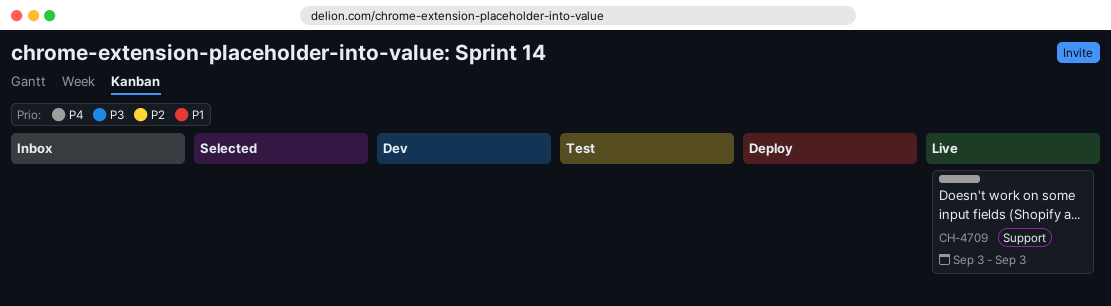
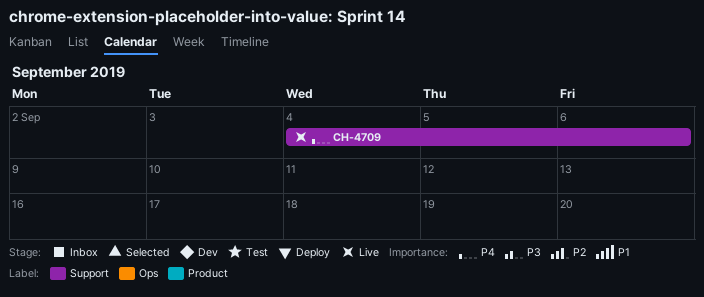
CH-4709, start: Sep 3 -> Sep 4
CH-4709, due: Sep 3 -> Sep 6

